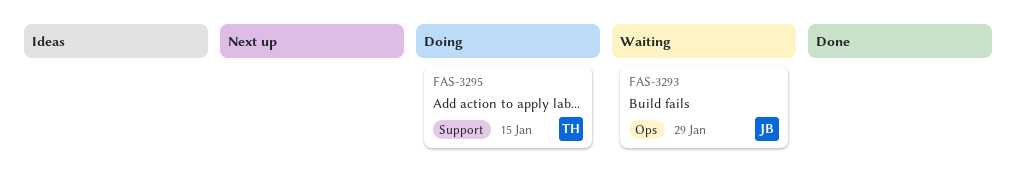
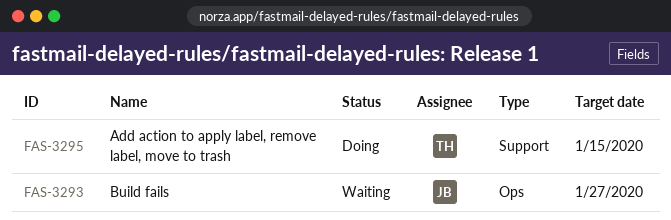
FAS-3293, due: Jan 29 -> Jan 27

